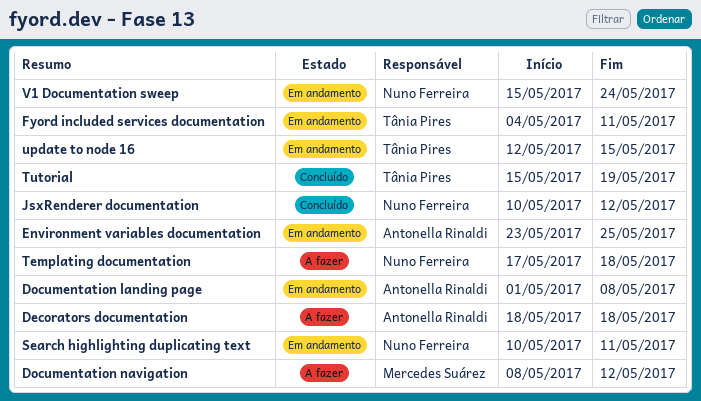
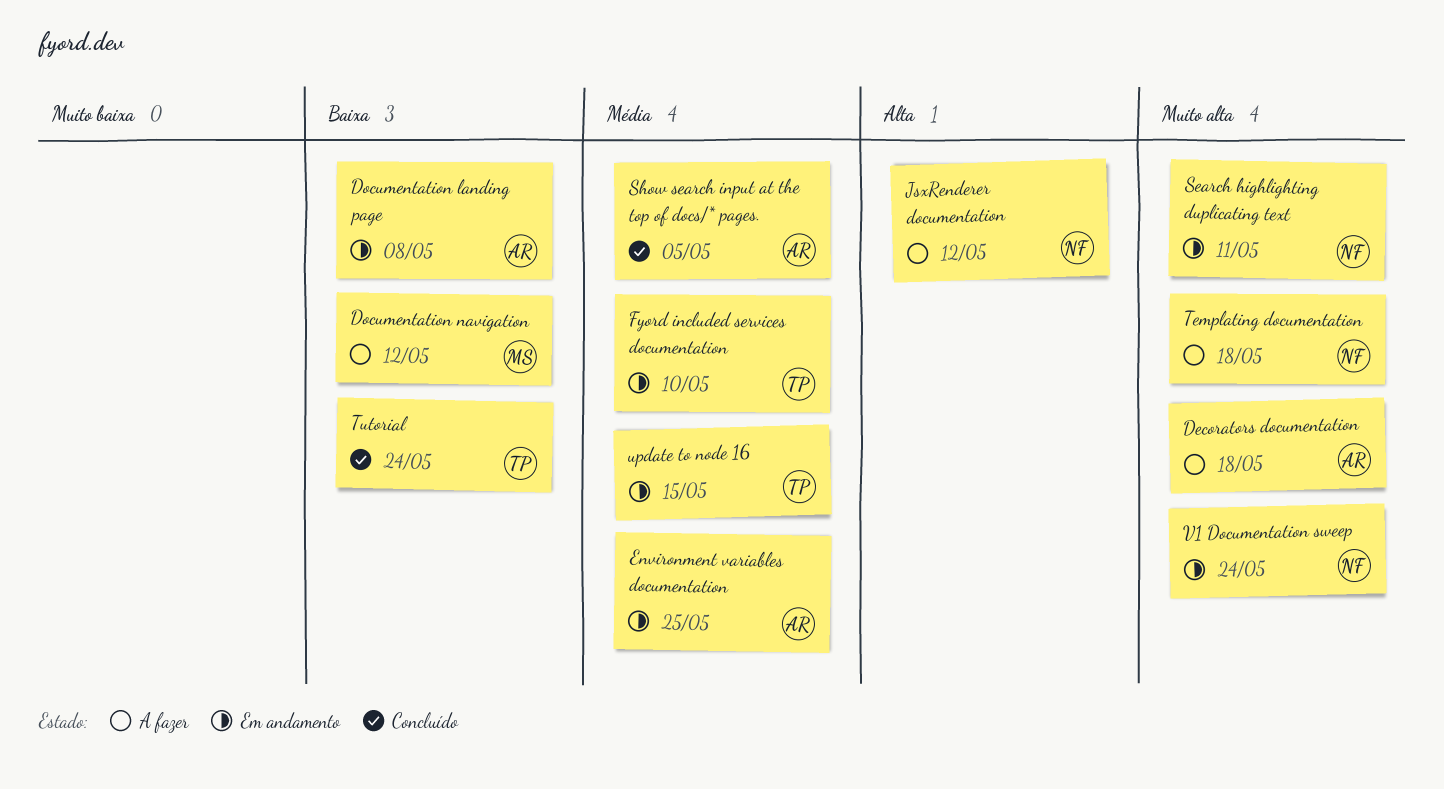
Fyord included services documentation, due: May 11 -> May 10
JsxRenderer documentation, status: Concluído -> A fazer
Show search input at the top of docs/* pages.: none -> present
Tutorial, due: May 19 -> May 24

